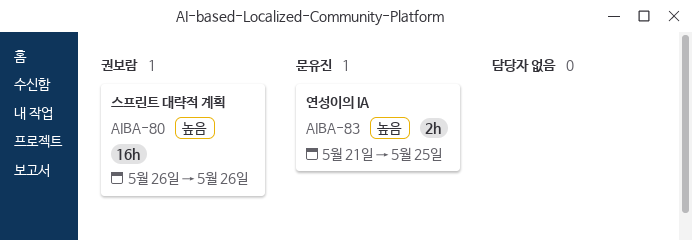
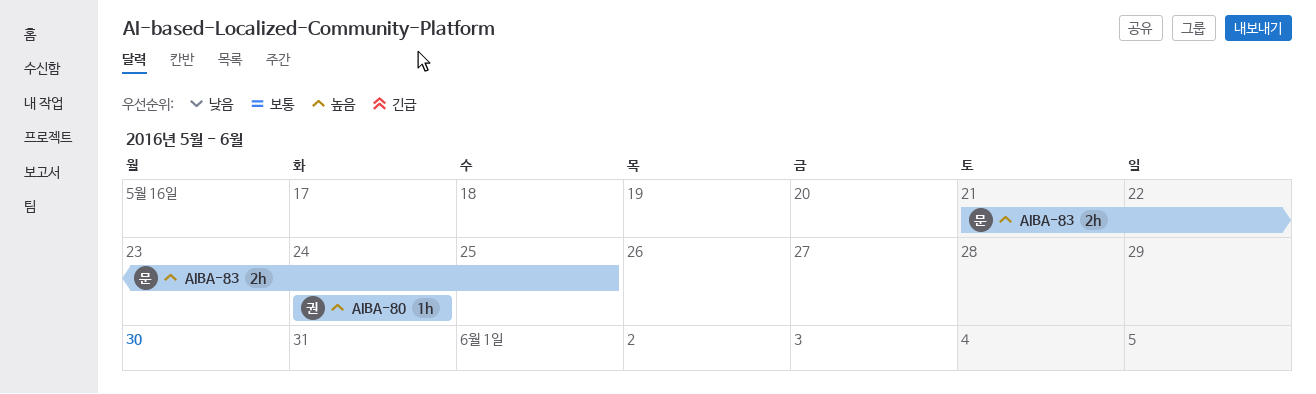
AIBA-80, estimate: 16h -> 1h
AIBA-80, start: May 26 -> May 24
AIBA-80, due: May 26 -> May 24

